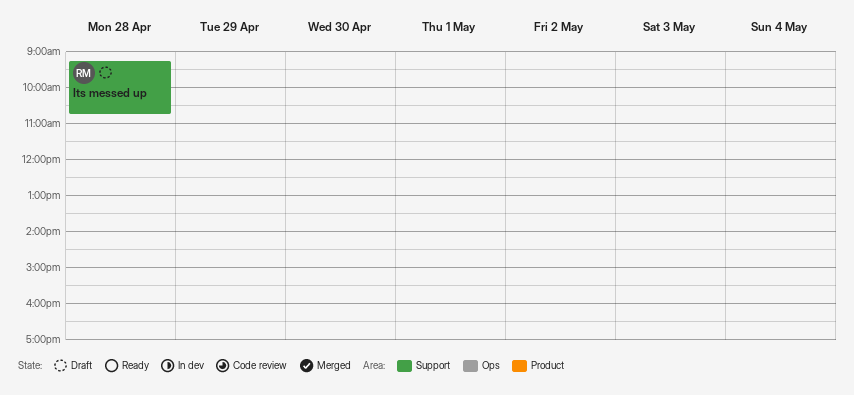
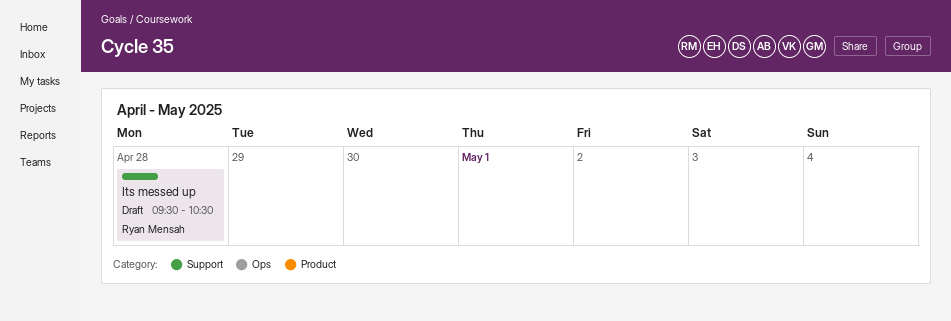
Its messed up, begins: 09:15 -> 09:30
Its messed up, ends: 10:45 -> 10:30

